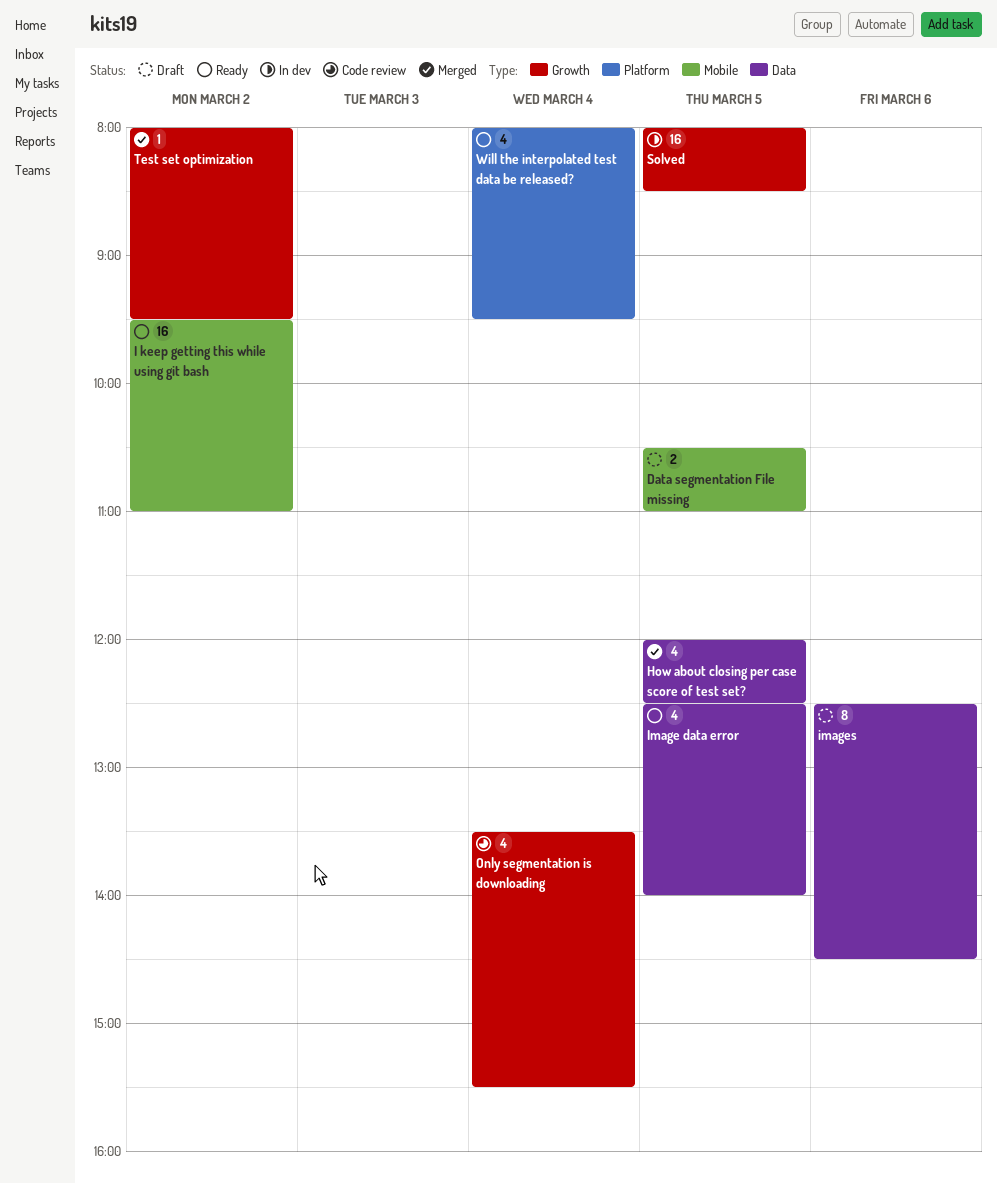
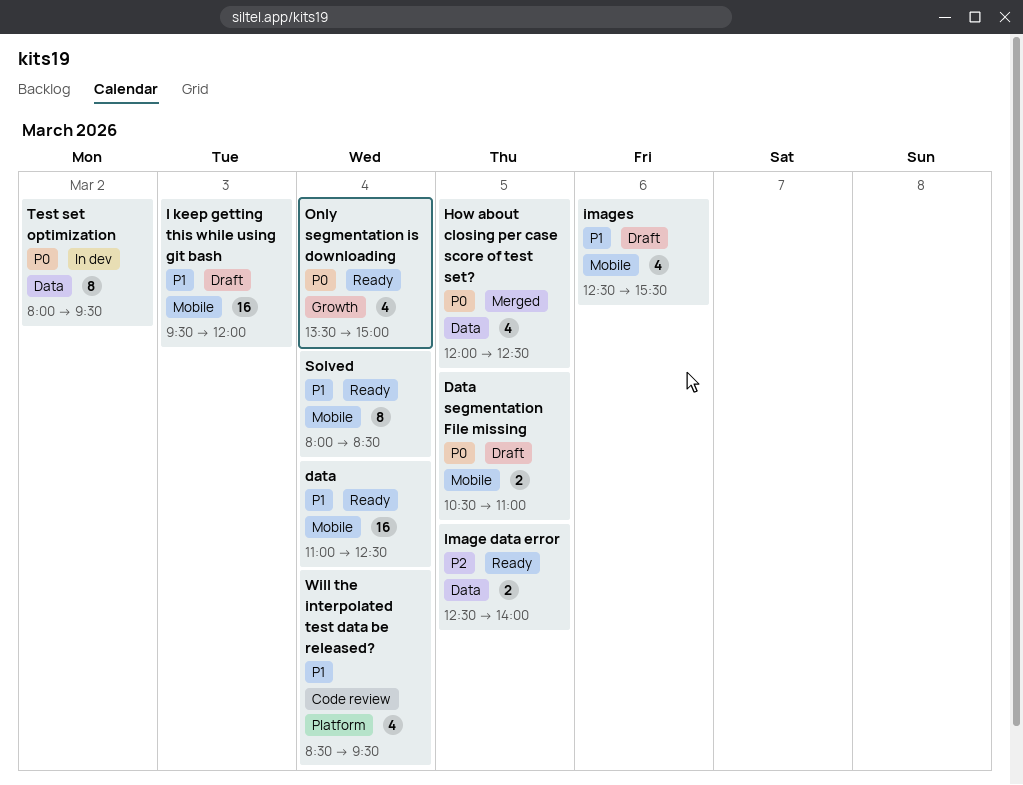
data: none -> present
I keep getting this while using git bash, status: Ready -> Draft
I keep getting this while using git bash, day: Mar 2 -> Mar 3
I keep getting this while using git bash, ends: 11:00 -> 12:00
Image data error, estimate: 4 -> 2
images, label: Data -> Mobile
images, estimate: 8 -> 4
images, ends: 14:30 -> 15:30
Only segmentation is downloading, status: Code review -> Ready
Only segmentation is downloading, ends: 15:30 -> 15:00
Solved, status: In dev -> Ready
Solved, label: Growth -> Mobile
Solved, estimate: 16 -> 8
Solved, day: Mar 5 -> Mar 4
Test set optimization, status: Merged -> In dev
Test set optimization, label: Growth -> Data
Test set optimization, estimate: 1 -> 8
Will the interpolated test data be released?, status: Ready -> Code review
Will the interpolated test data be released?, begins: 08:00 -> 08:30

